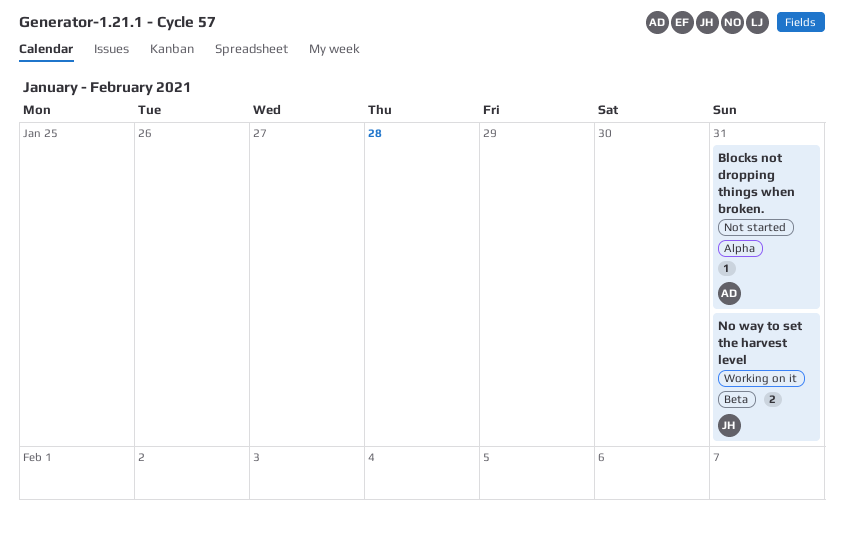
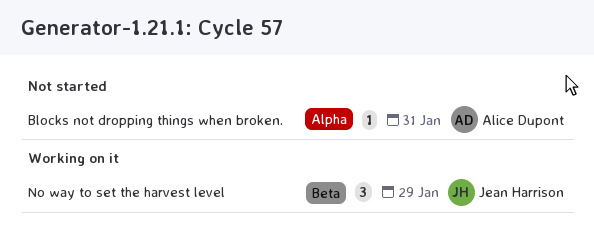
No way to set the harvest level, estimate: 2 -> 3
No way to set the harvest level, due: Jan 31 -> Jan 29

